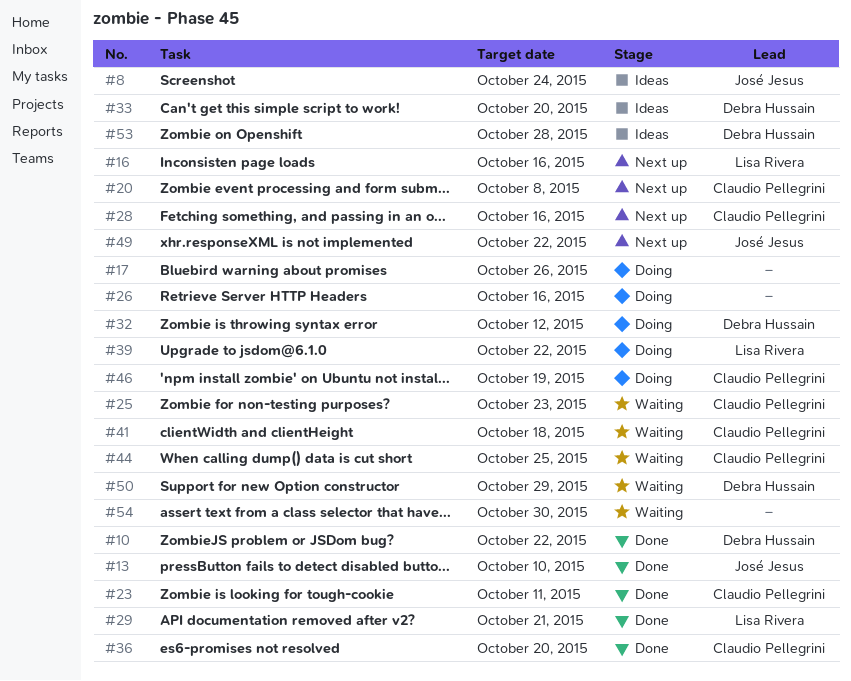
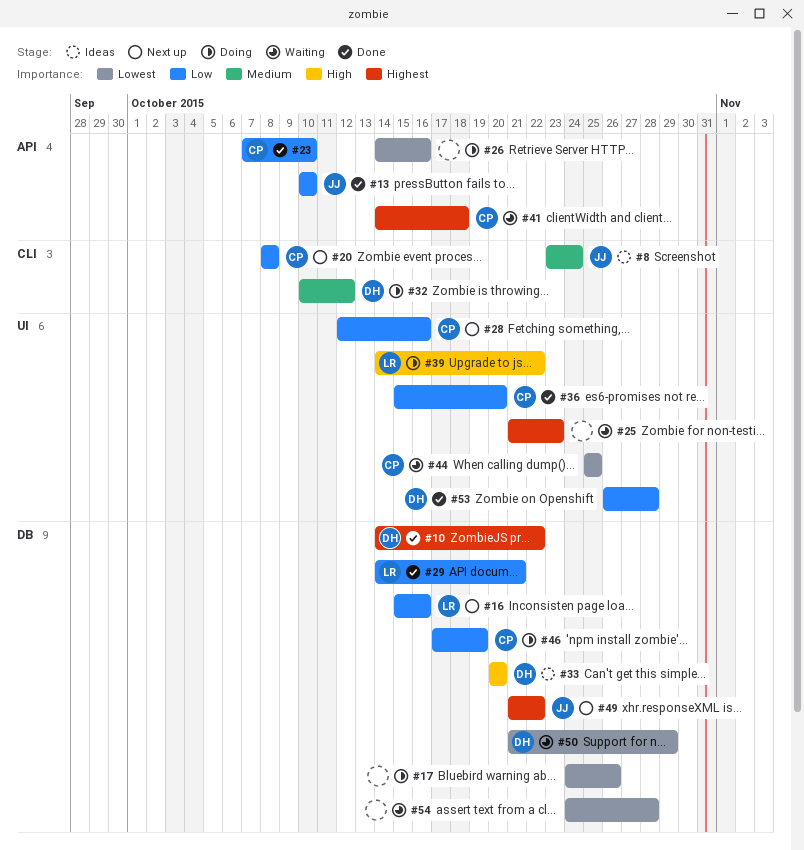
#23, due: Oct 11 -> Oct 10
#25, owner: Claudio Pellegrini -> none
#53, status: Ideas -> Done
#54, due: Oct 30 -> Oct 28

